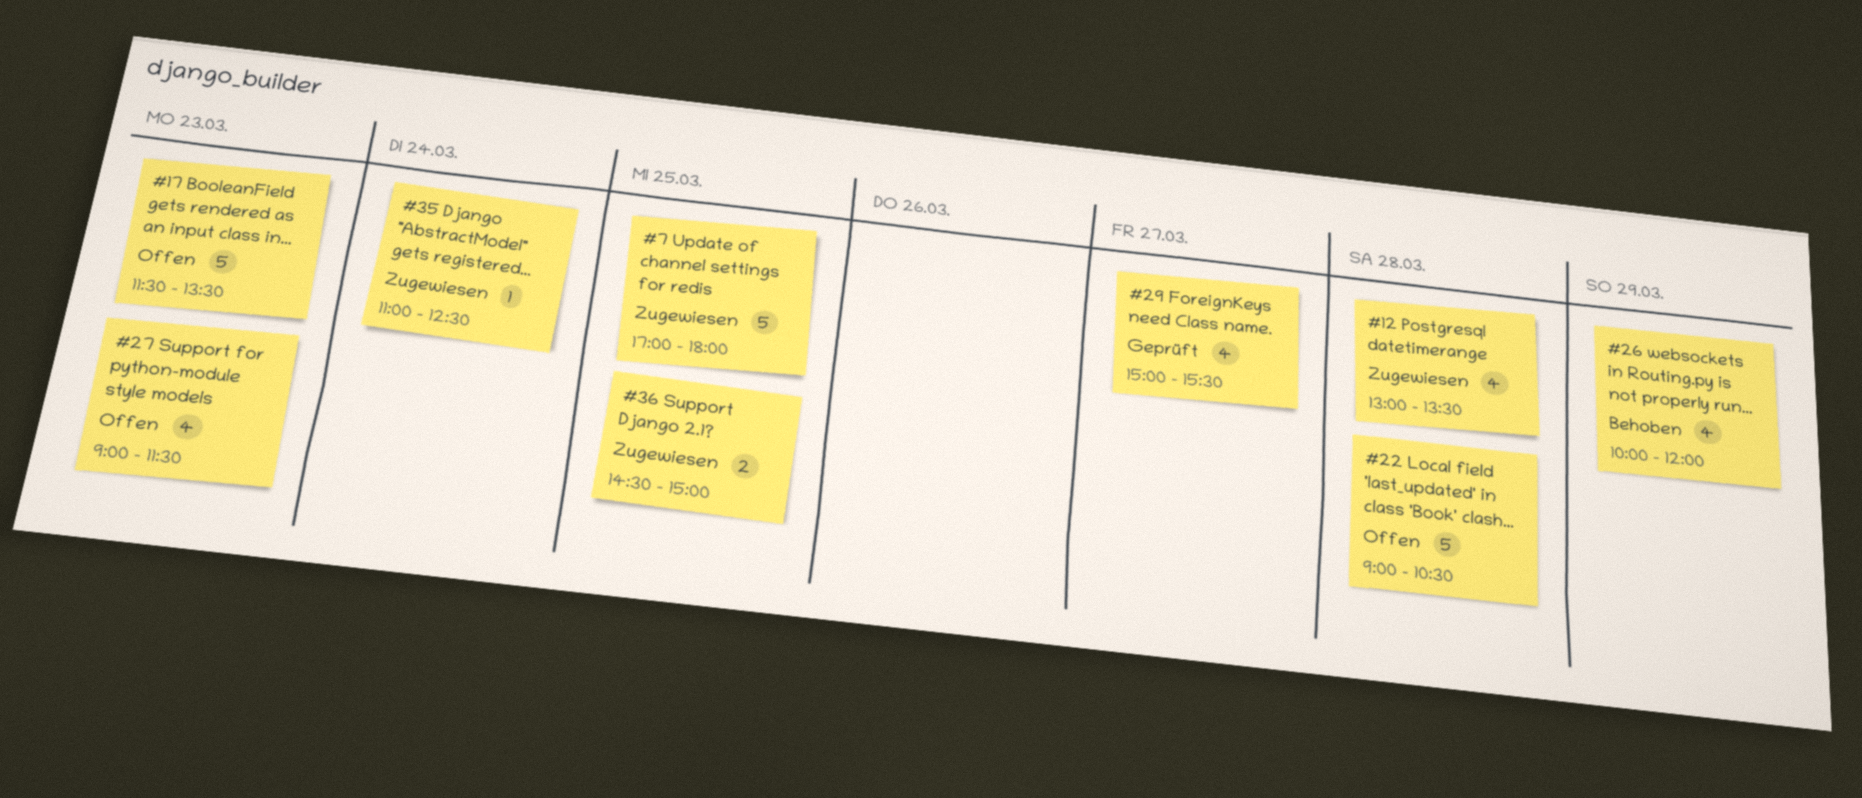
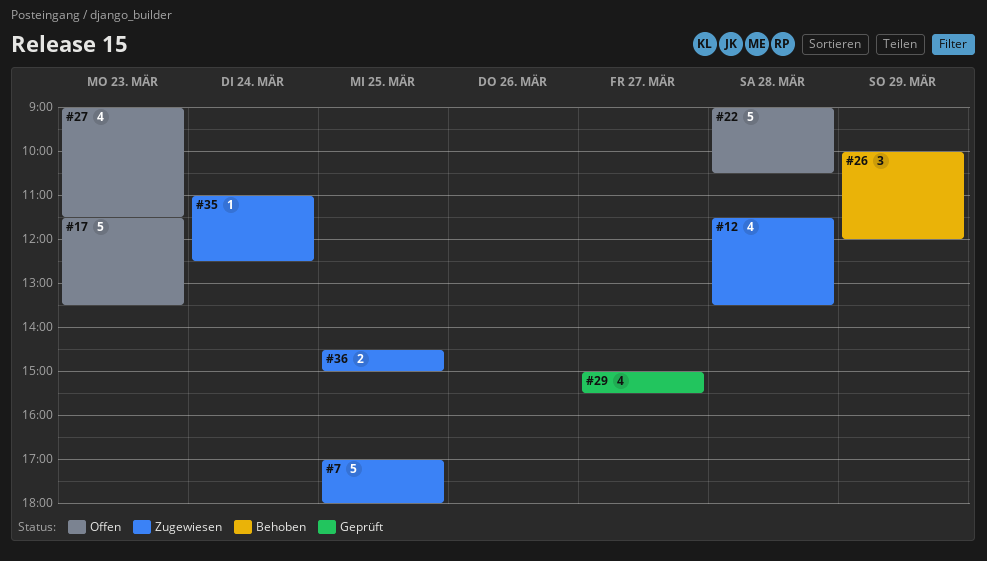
#12, begins: 13:00 -> 11:30
#26, estimate: 4 -> 3

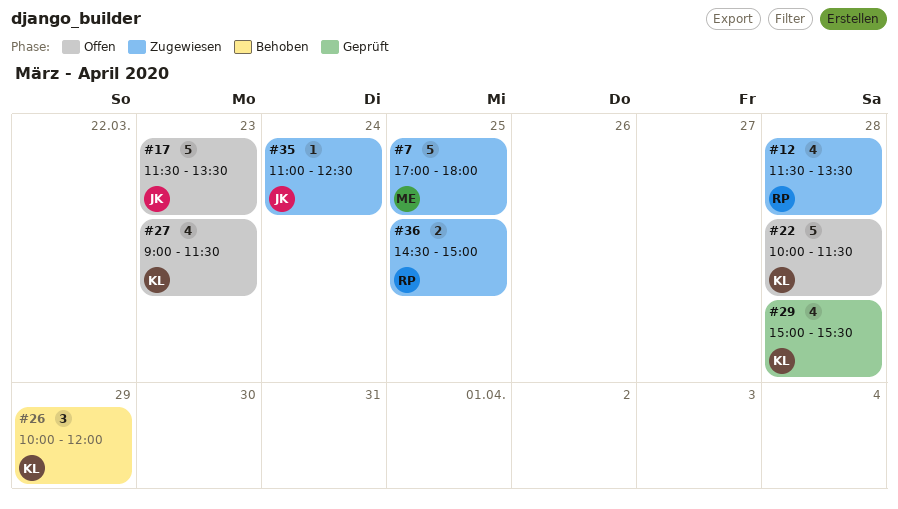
#22, begins: 09:00 -> 10:00
#22, ends: 10:30 -> 11:30
#29, day: Mar 27 -> Mar 28

